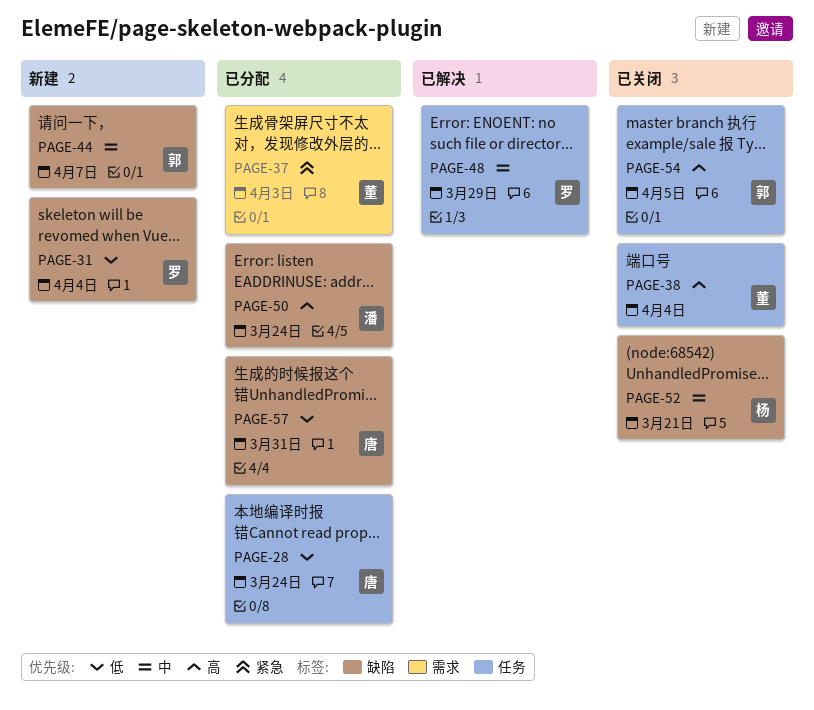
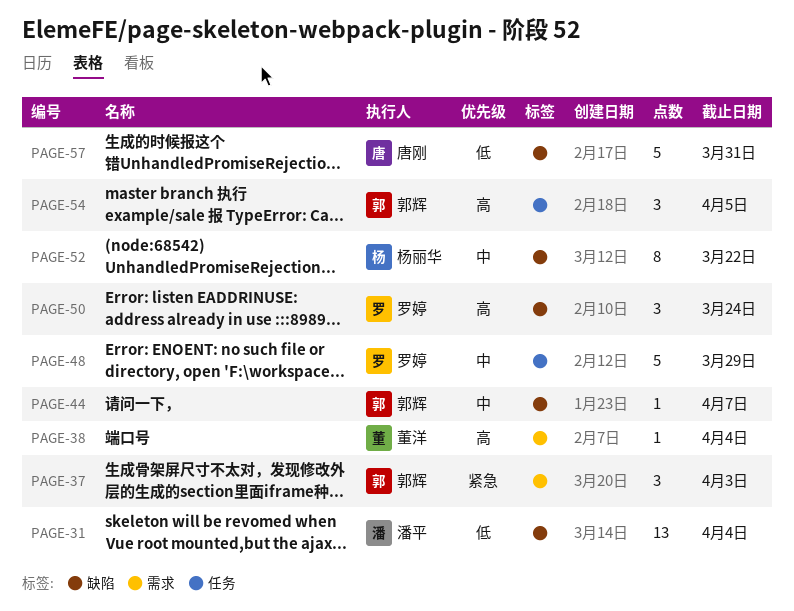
PAGE-28: present -> none
PAGE-31, owner: 罗婷 -> 潘平
PAGE-37, owner: 董洋 -> 郭辉
PAGE-38, label: 任务 -> 需求
PAGE-50, owner: 潘平 -> 罗婷
PAGE-52, due: Mar 21 -> Mar 22

